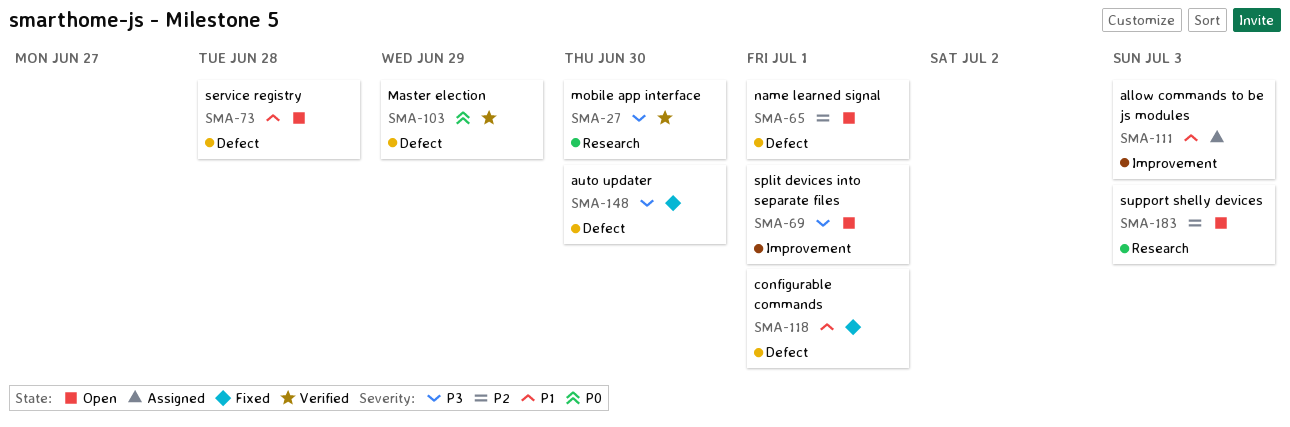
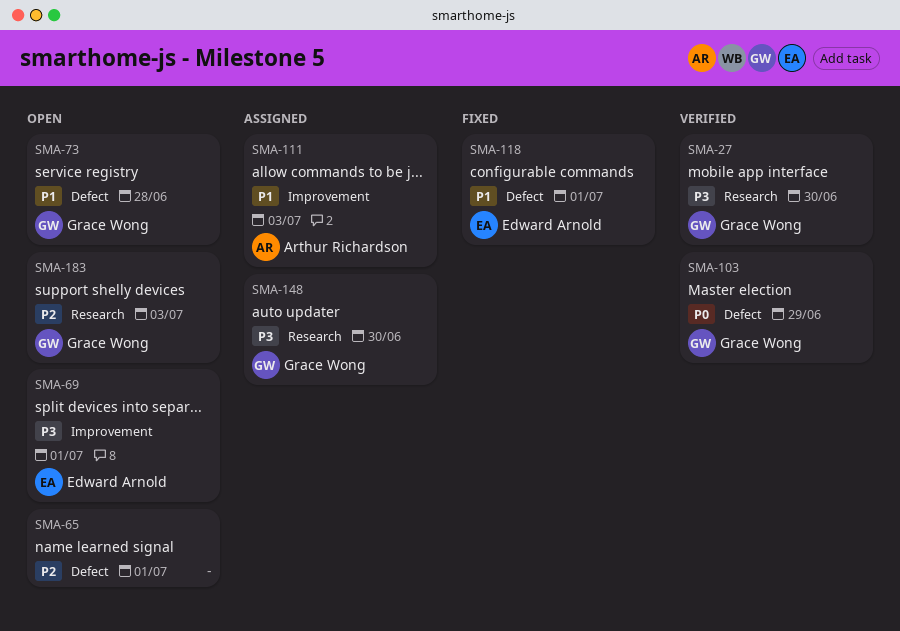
SMA-148, status: Fixed -> Assigned
SMA-148, label: Defect -> Research

